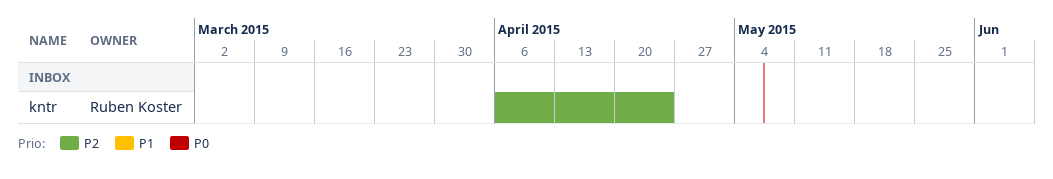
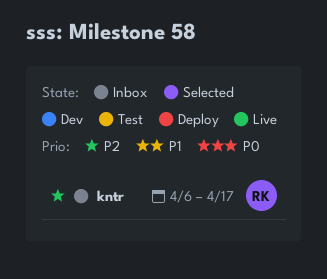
kntr, due: Apr 24 -> Apr 17

